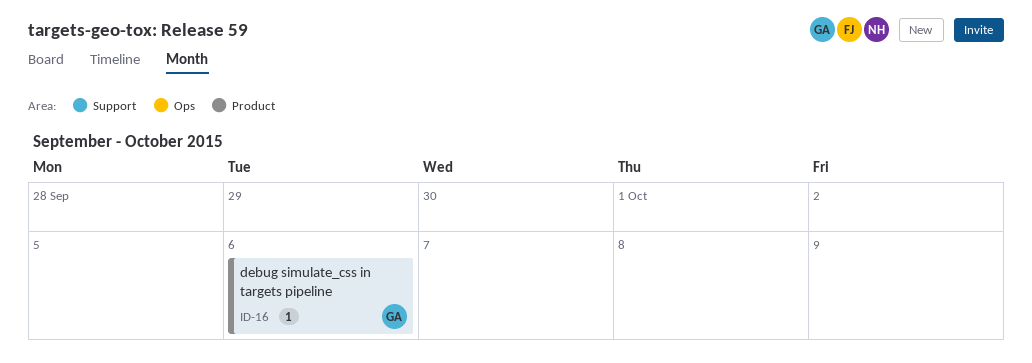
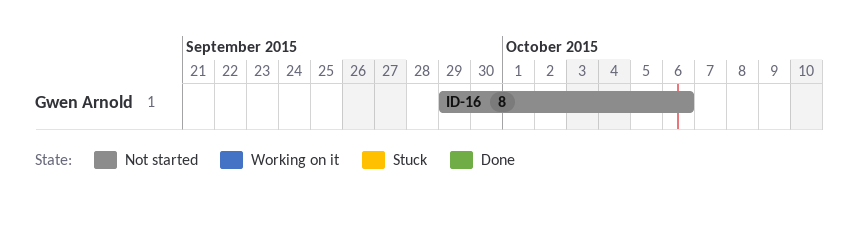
ID-16, estimate: 1 -> 8

